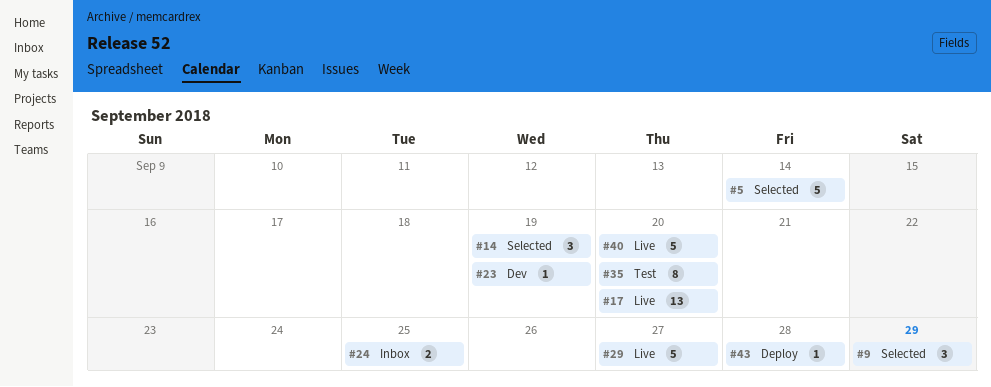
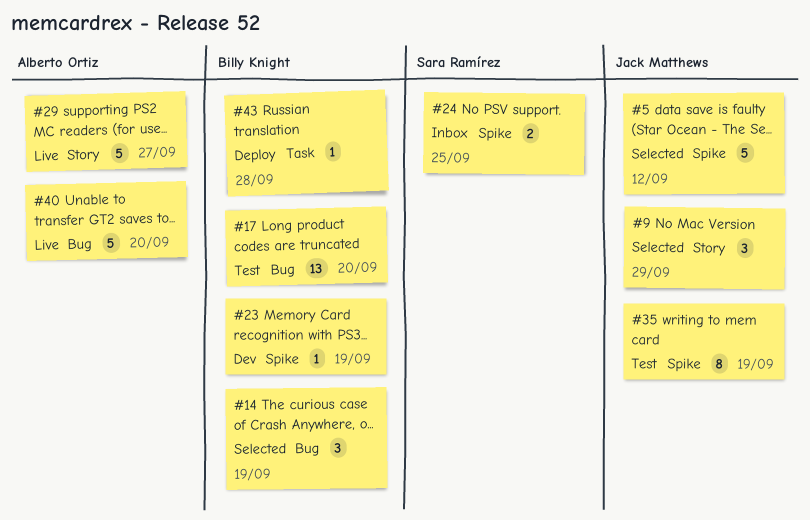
#5, due: Sep 14 -> Sep 12
#17, status: Live -> Test
#35, due: Sep 20 -> Sep 19

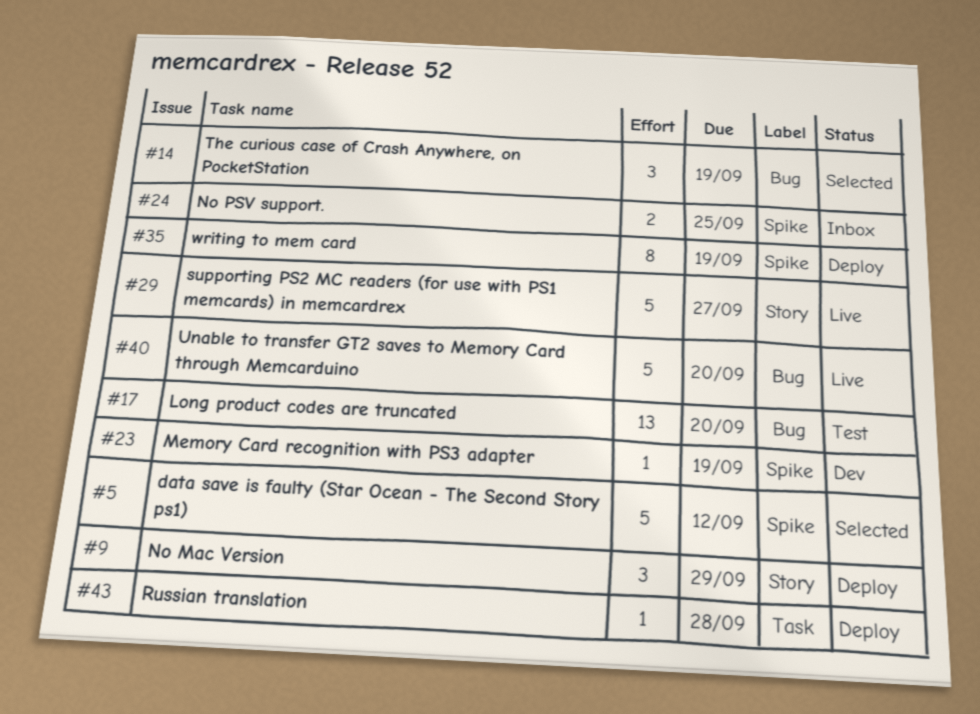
#9, status: Selected -> Deploy
#35, status: Test -> Deploy

